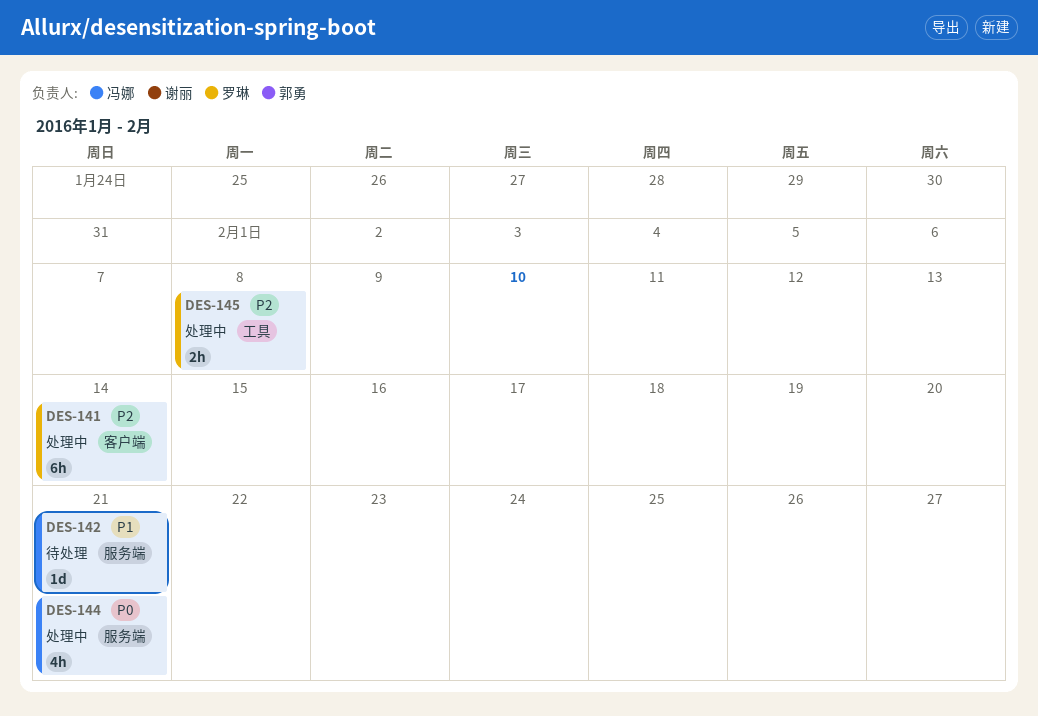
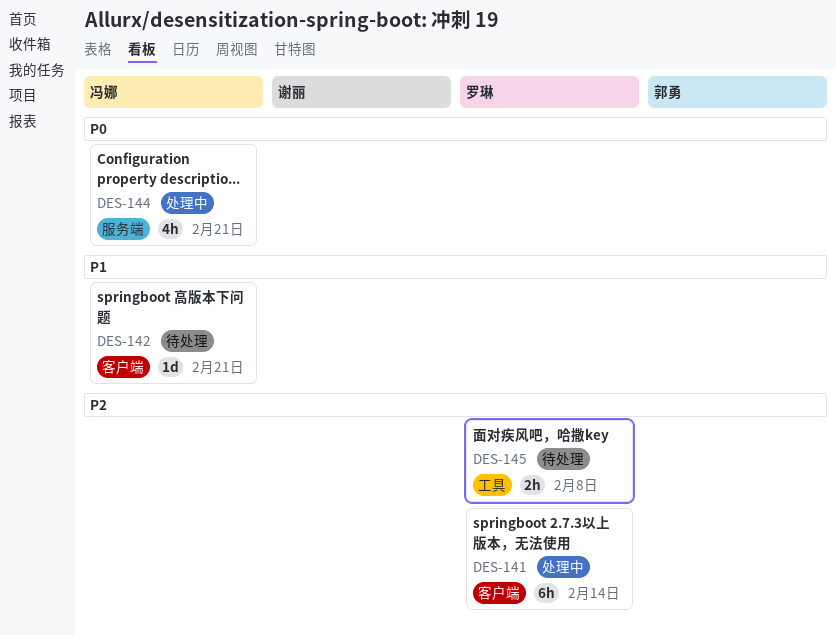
DES-142, label: 服务端 -> 客户端
DES-145, status: 处理中 -> 待处理

